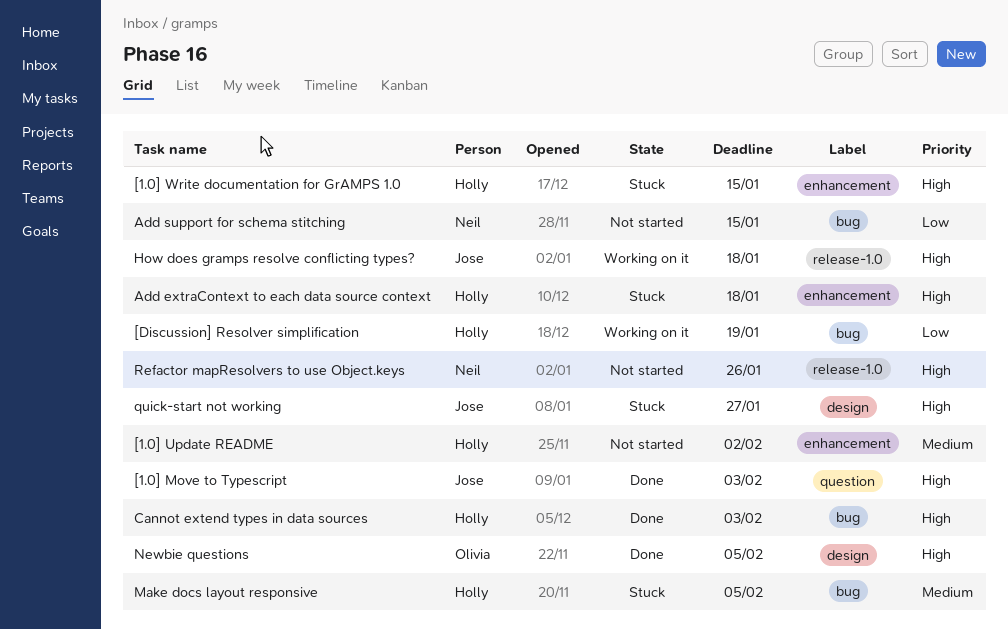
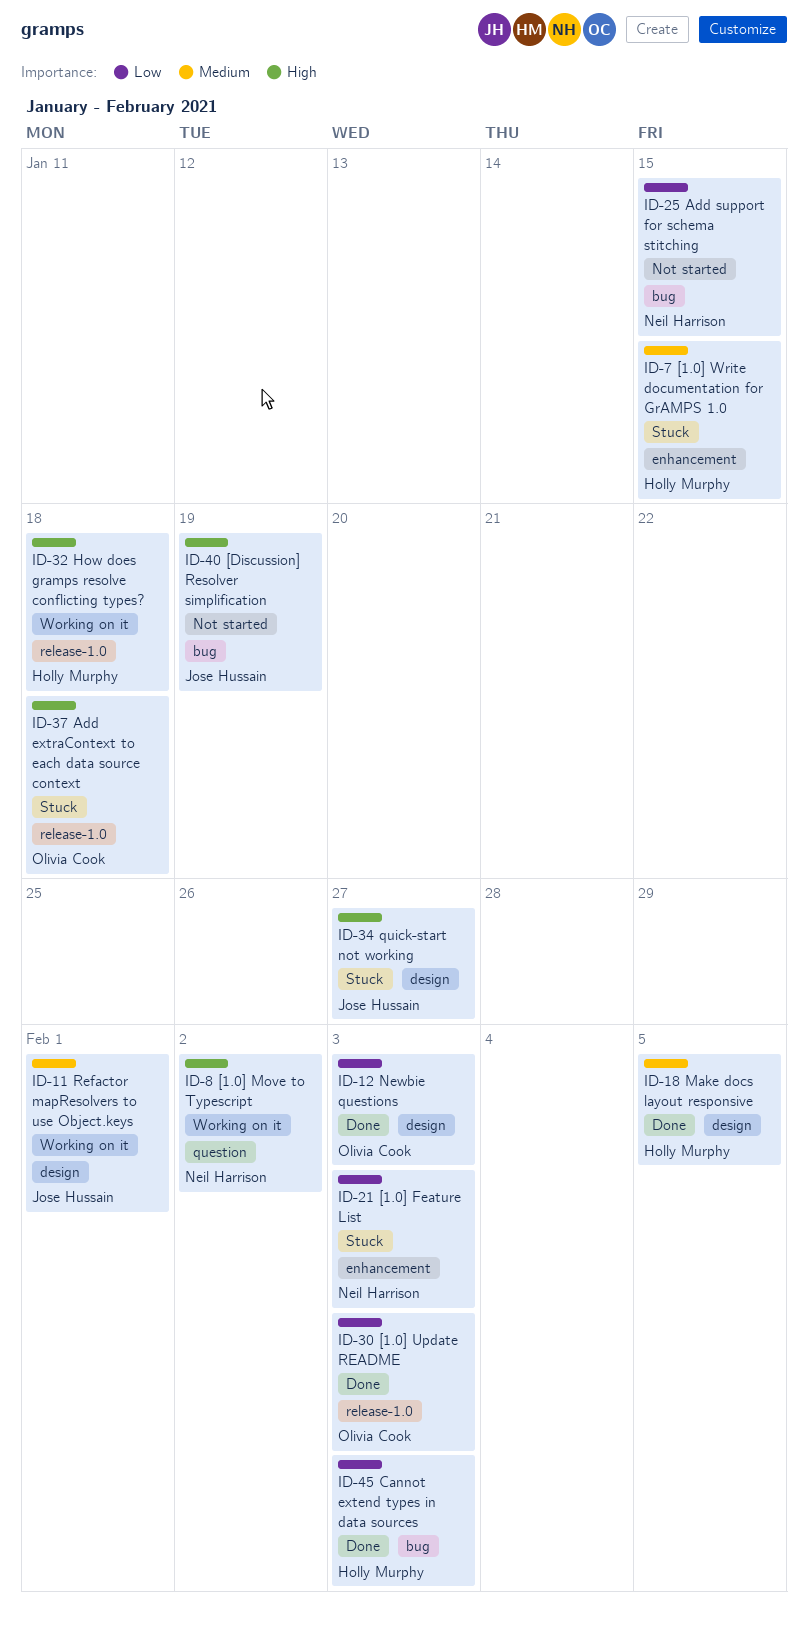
[1.0] Feature List: none -> present
[1.0] Move to Typescript, status: Done -> Working on it
[1.0] Move to Typescript, owner: Jose Hussain -> Neil Harrison
[1.0] Move to Typescript, due: Feb 3 -> Feb 2
[1.0] Update README, status: Not started -> Done
[1.0] Update README, owner: Holly Murphy -> Olivia Cook
[1.0] Update README, priority: Medium -> Low
[1.0] Update README, label: enhancement -> release-1.0
[1.0] Update README, due: Feb 2 -> Feb 3
[1.0] Write documentation for GrAMPS 1.0, priority: High -> Medium
[Discussion] Resolver simplification, status: Working on it -> Not started
[Discussion] Resolver simplification, owner: Holly Murphy -> Jose Hussain
[Discussion] Resolver simplification, priority: Low -> High
Add extraContext to each data source context, owner: Holly Murphy -> Olivia Cook
Add extraContext to each data source context, label: enhancement -> release-1.0
Cannot extend types in data sources, priority: High -> Low
How does gramps resolve conflicting types?, owner: Jose Hussain -> Holly Murphy
Make docs layout responsive, status: Stuck -> Done
Make docs layout responsive, label: bug -> design
Newbie questions, priority: High -> Low
Newbie questions, due: Feb 5 -> Feb 3
Refactor mapResolvers to use Object.keys, status: Not started -> Working on it
Refactor mapResolvers to use Object.keys, owner: Neil Harrison -> Jose Hussain
Refactor mapResolvers to use Object.keys, priority: High -> Medium
Refactor mapResolvers to use Object.keys, label: release-1.0 -> design
Refactor mapResolvers to use Object.keys, due: Jan 26 -> Feb 1

